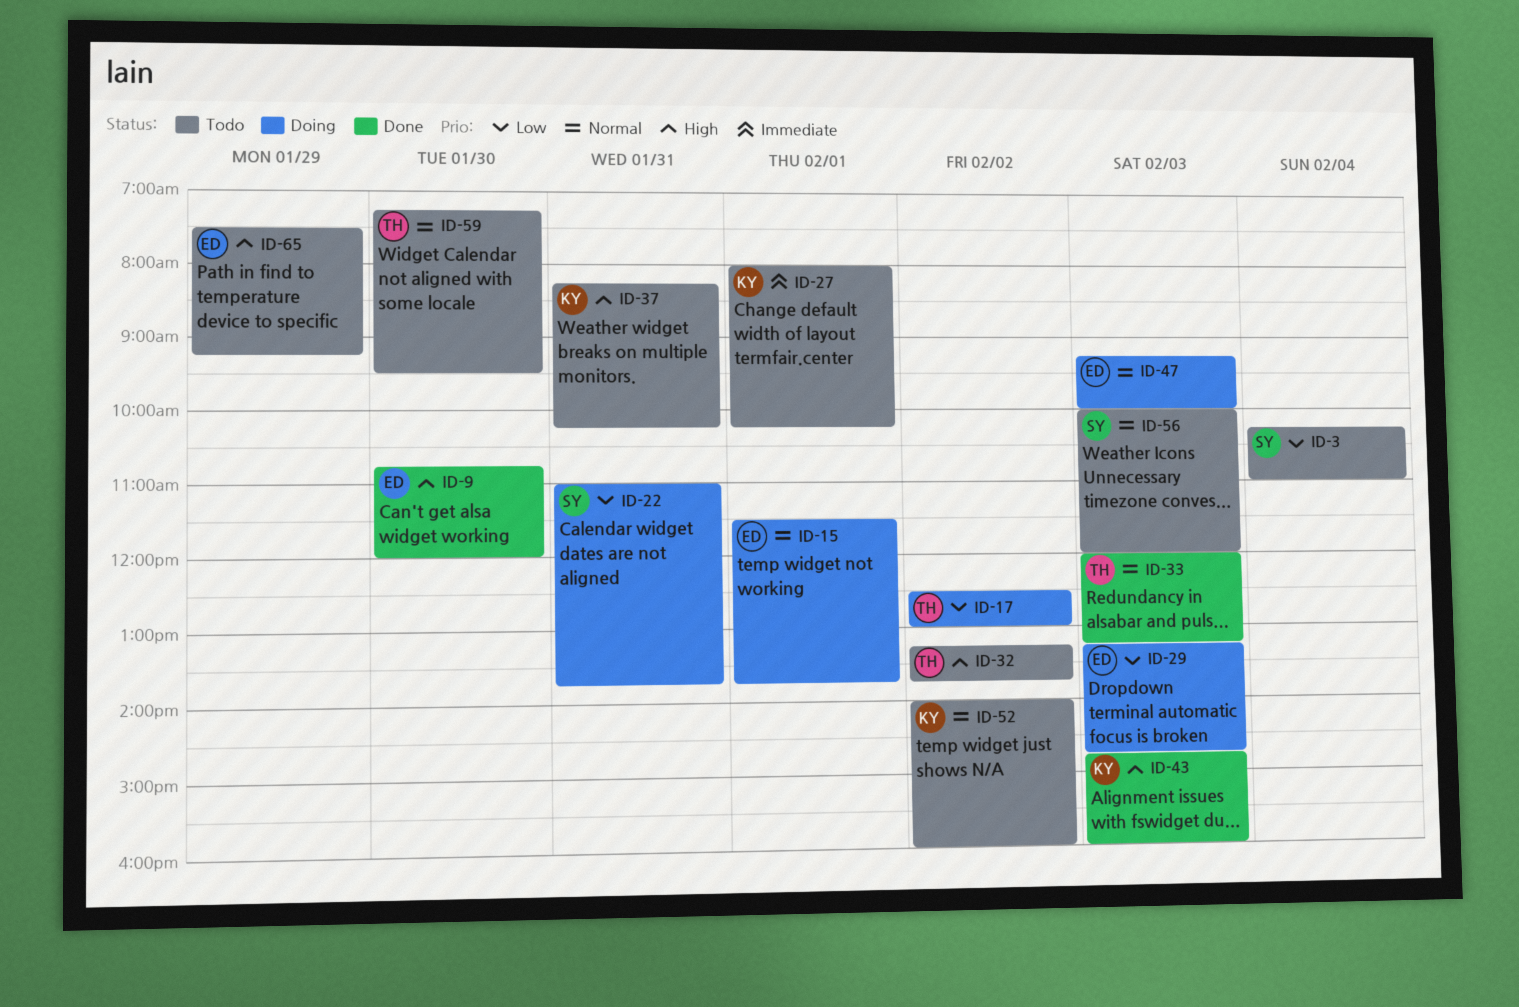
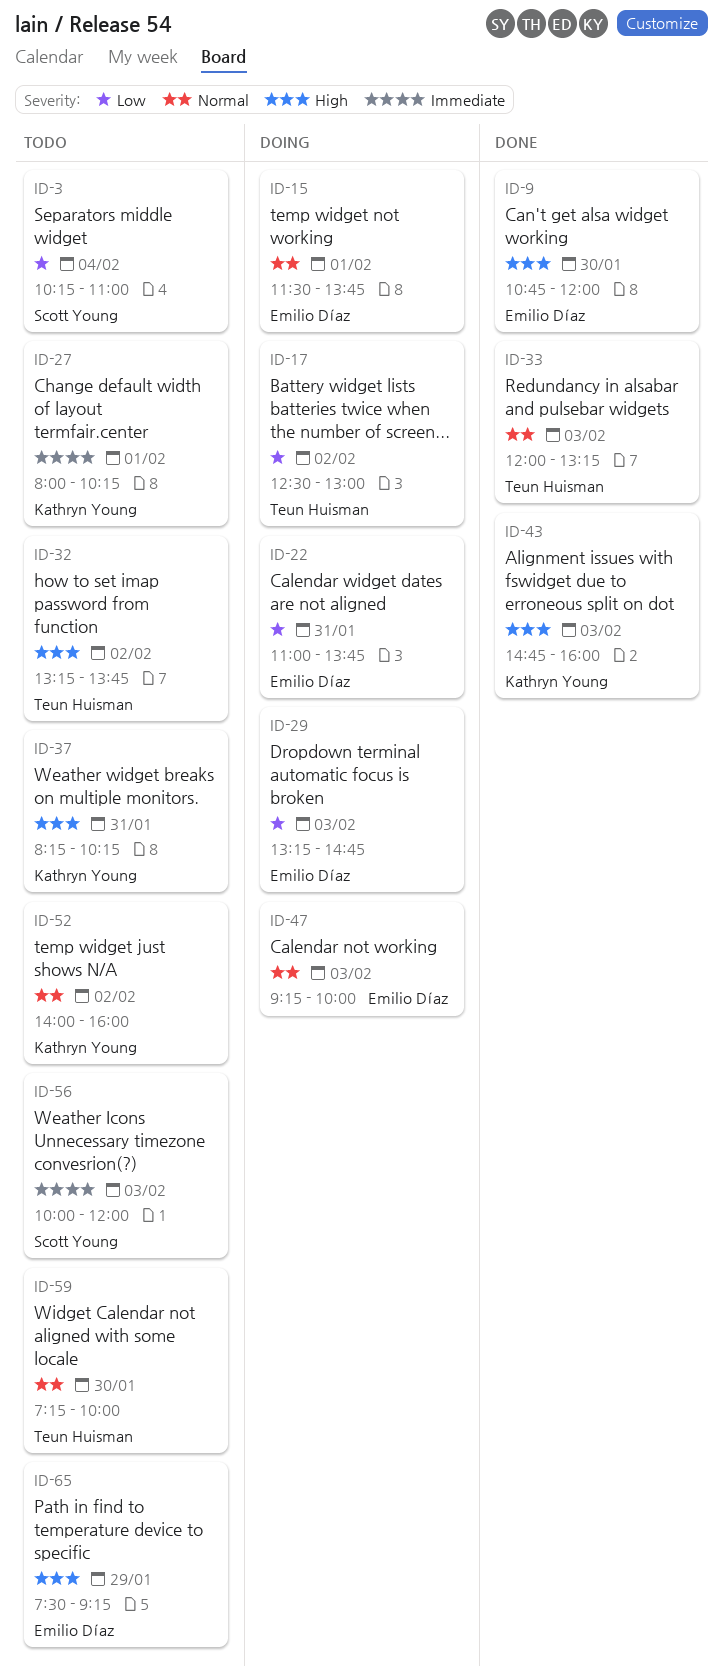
ID-22, owner: Scott Young -> Emilio Díaz
ID-56, priority: Normal -> Immediate
ID-59, ends: 09:30 -> 10:00

